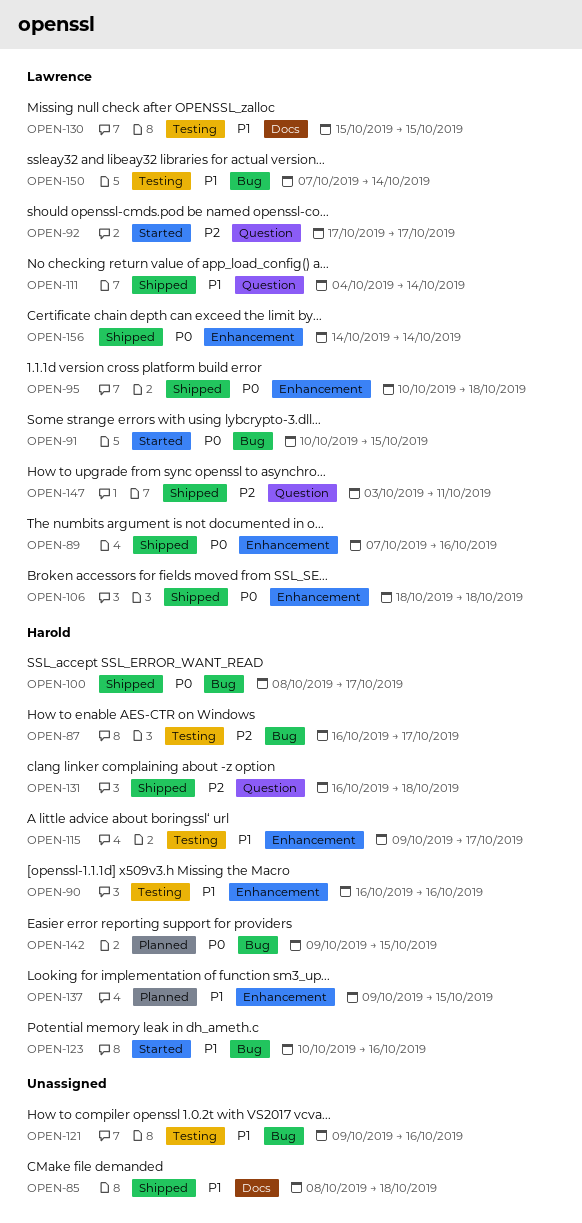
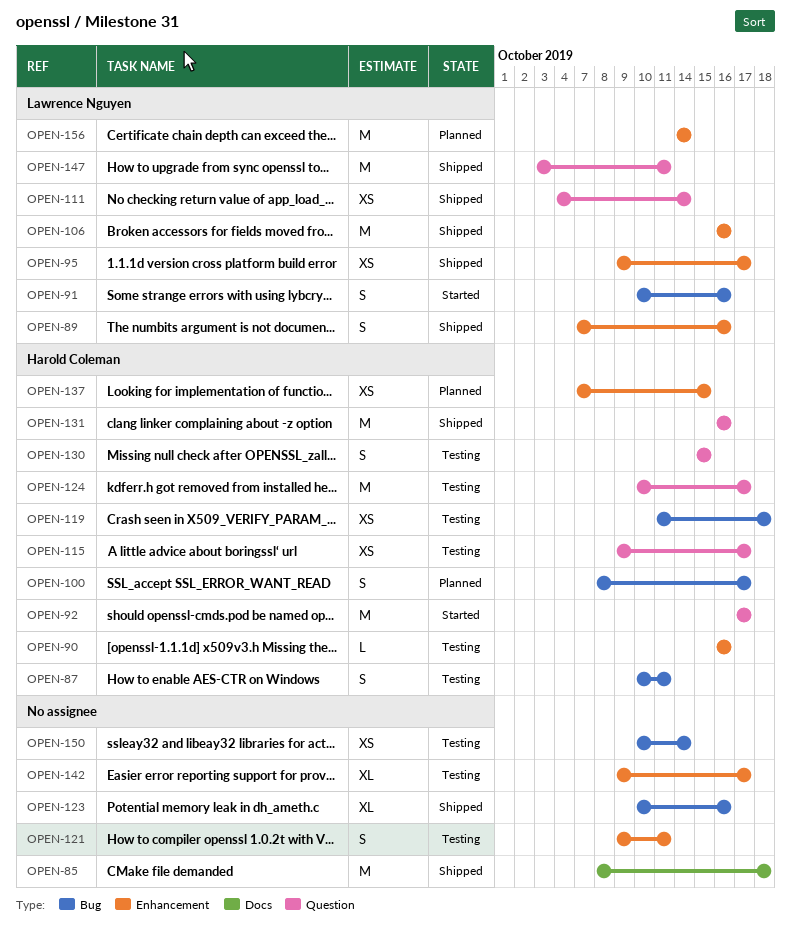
OPEN-87, start: Oct 16 -> Oct 10
OPEN-87, due: Oct 17 -> Oct 11
OPEN-91, due: Oct 15 -> Oct 16
OPEN-92, owner: Lawrence Nguyen -> Harold Coleman
OPEN-95, start: Oct 10 -> Oct 9
OPEN-95, due: Oct 18 -> Oct 17
OPEN-100, status: Shipped -> Planned
OPEN-106, start: Oct 18 -> Oct 16
OPEN-106, due: Oct 18 -> Oct 16
OPEN-115, label: Enhancement -> Question
OPEN-119: none -> present
OPEN-121, label: Bug -> Enhancement
OPEN-121, due: Oct 16 -> Oct 11
OPEN-123, status: Started -> Shipped
OPEN-123, owner: Harold Coleman -> none
OPEN-124: none -> present
OPEN-130, owner: Lawrence Nguyen -> Harold Coleman
OPEN-130, label: Docs -> Question
OPEN-131, due: Oct 18 -> Oct 16
OPEN-137, start: Oct 9 -> Oct 7
OPEN-142, status: Planned -> Testing
OPEN-142, owner: Harold Coleman -> none
OPEN-142, label: Bug -> Enhancement
OPEN-142, due: Oct 15 -> Oct 17
OPEN-150, owner: Lawrence Nguyen -> none
OPEN-150, start: Oct 7 -> Oct 10
OPEN-156, status: Shipped -> Planned

